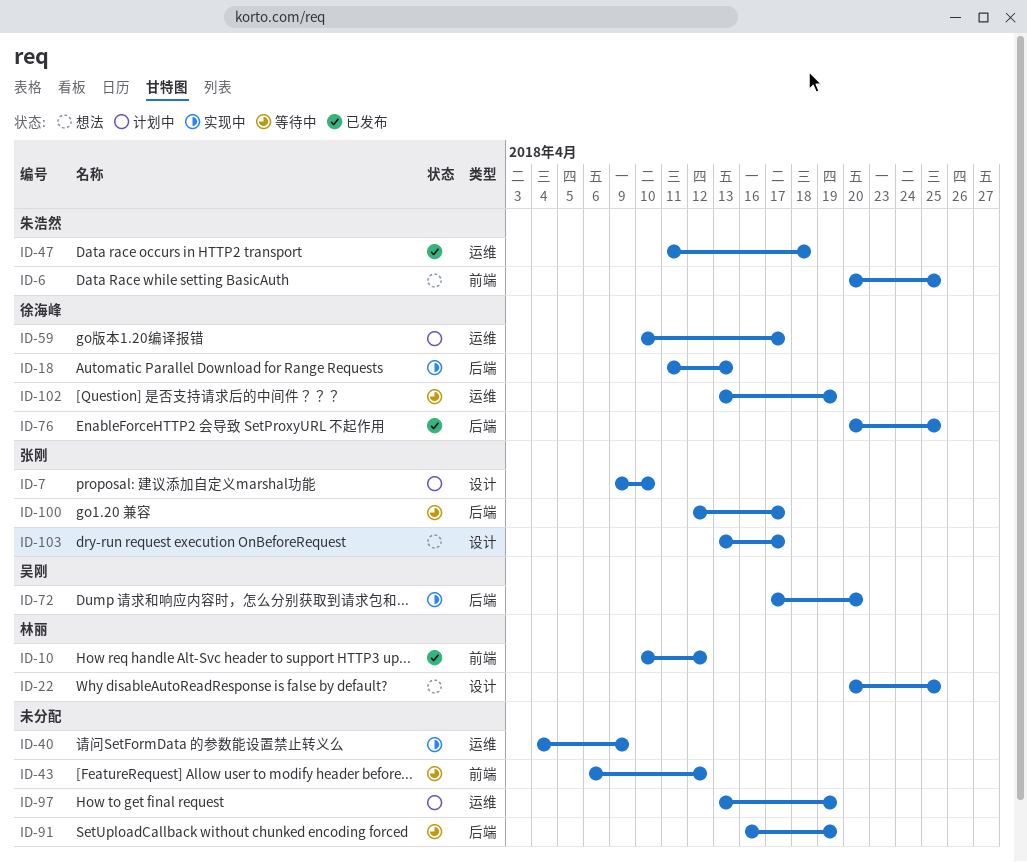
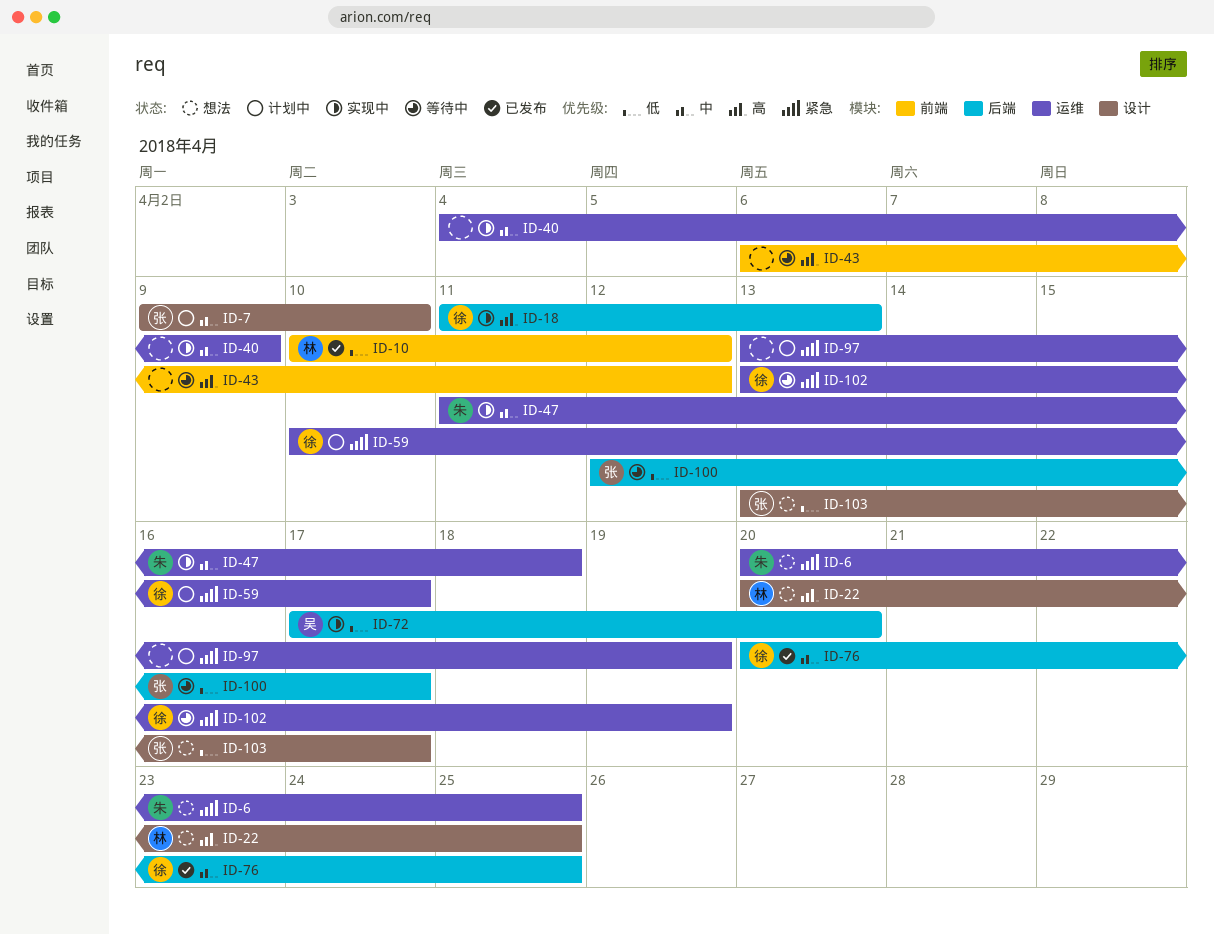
ID-6, label: 前端 -> 运维
ID-47, status: 已发布 -> 实现中
ID-91: present -> none

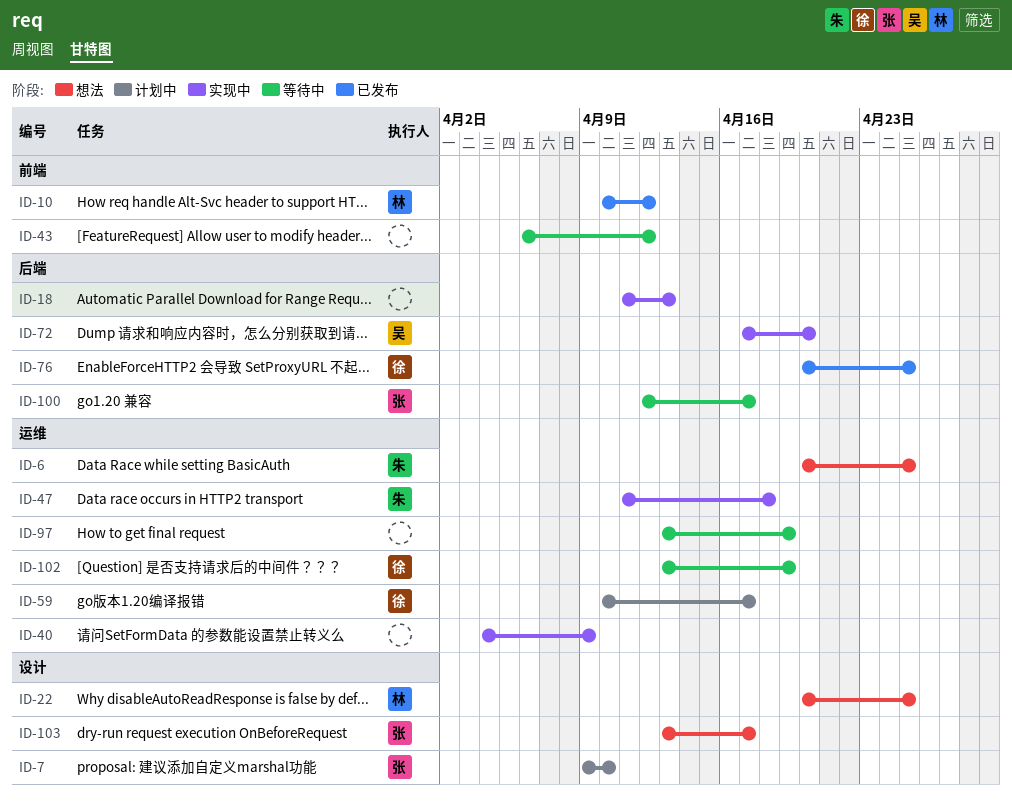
ID-18, owner: 徐 -> none
ID-97, status: 计划中 -> 等待中

